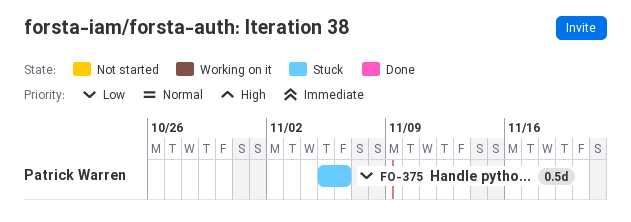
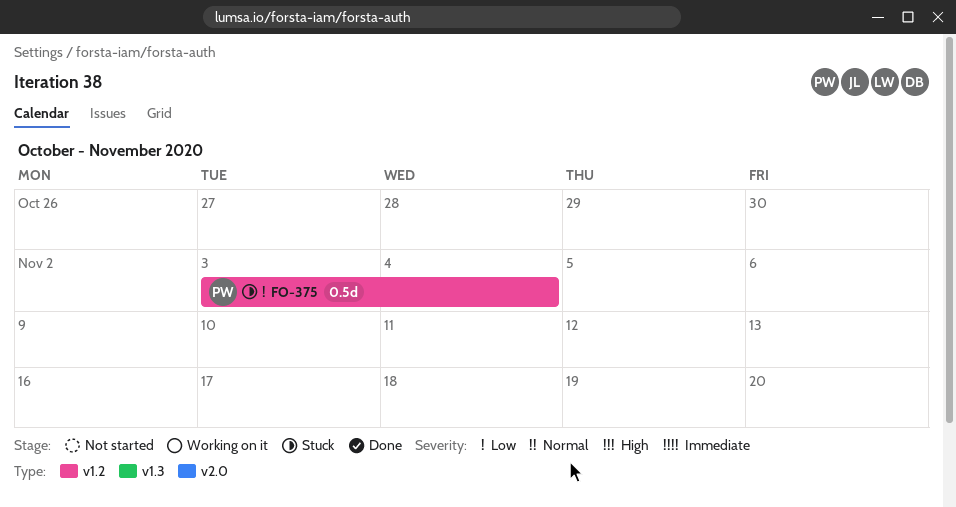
FO-375, start: Nov 5 -> Nov 3
FO-375, due: Nov 6 -> Nov 4

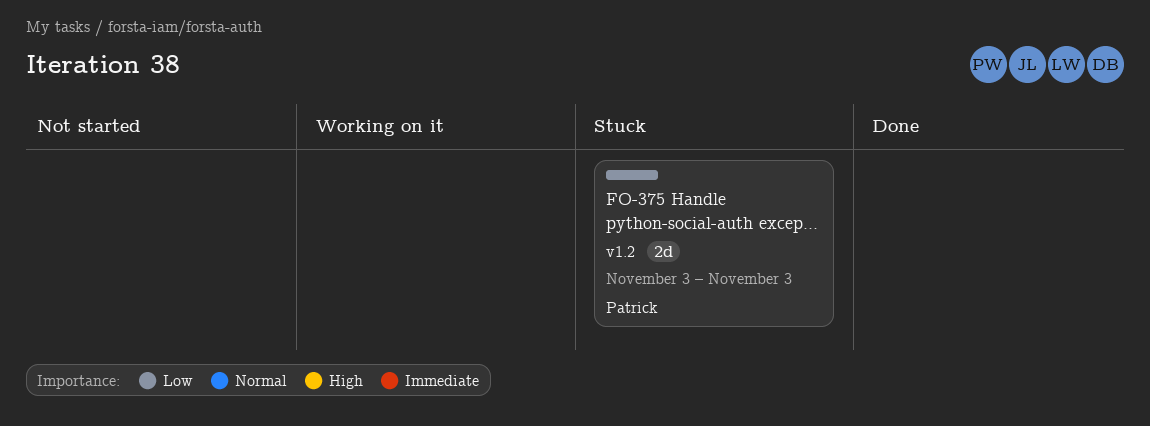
FO-375, estimate: 0.5d -> 2d
FO-375, due: Nov 4 -> Nov 3

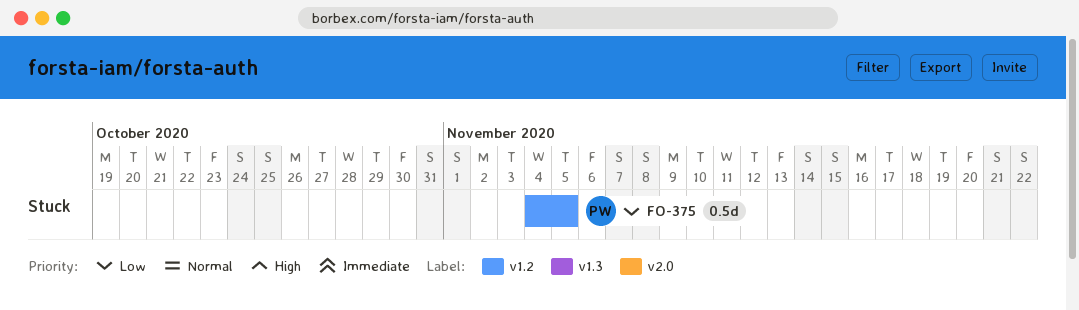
FO-375, estimate: 2d -> 0.5d
FO-375, start: Nov 3 -> Nov 4
FO-375, due: Nov 3 -> Nov 5

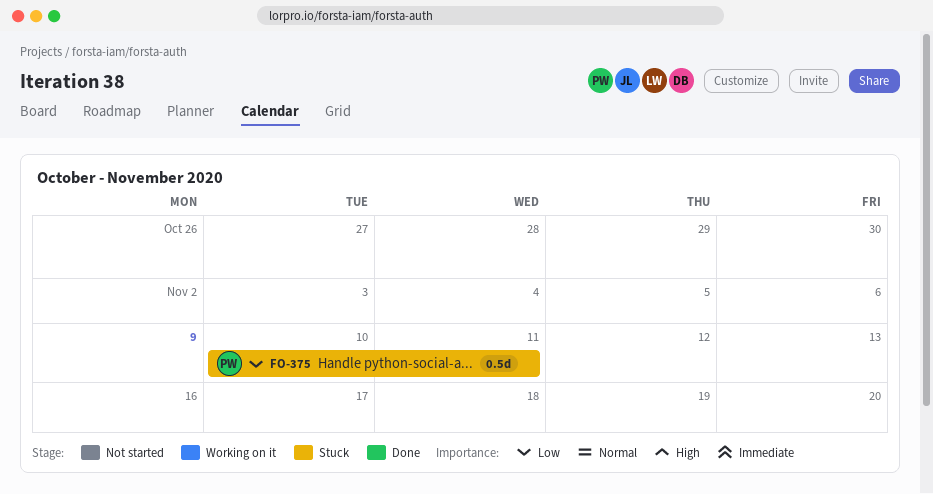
FO-375, start: Nov 4 -> Nov 10
FO-375, due: Nov 5 -> Nov 11

